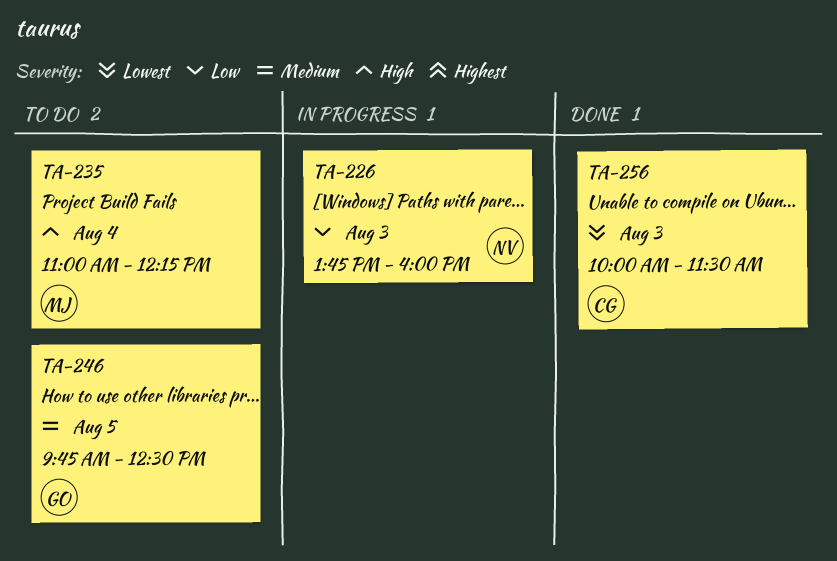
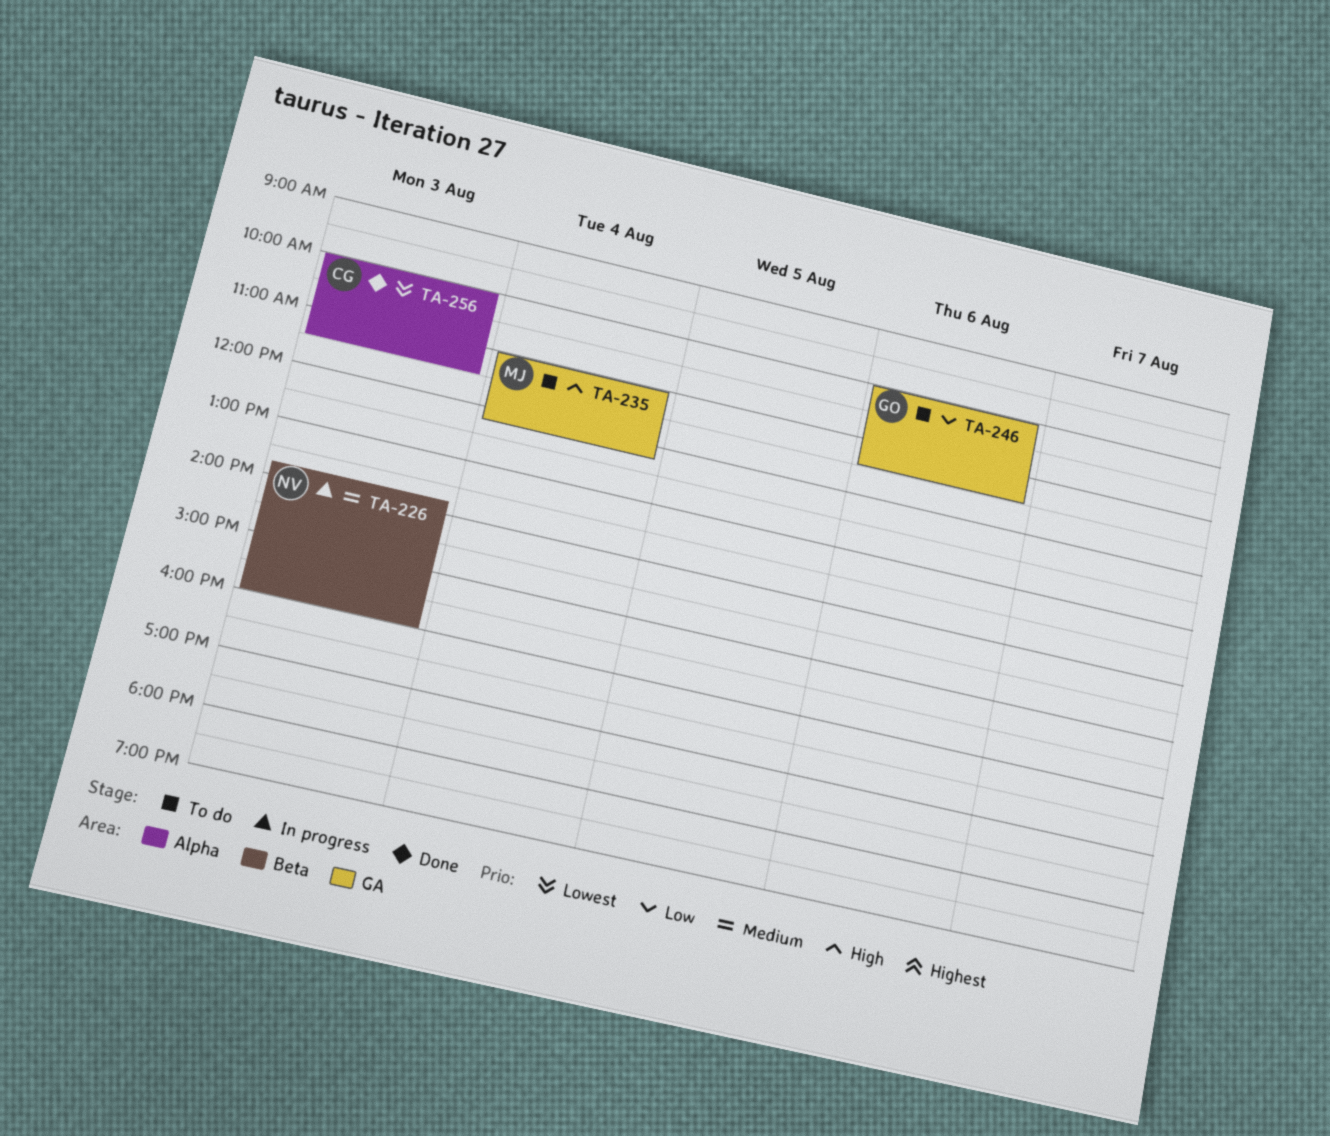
TA-226, priority: Low -> Medium
TA-246, priority: Medium -> Low
TA-246, day: Aug 5 -> Aug 6
TA-246, begins: 09:45 -> 10:00
TA-246, ends: 12:30 -> 11:30

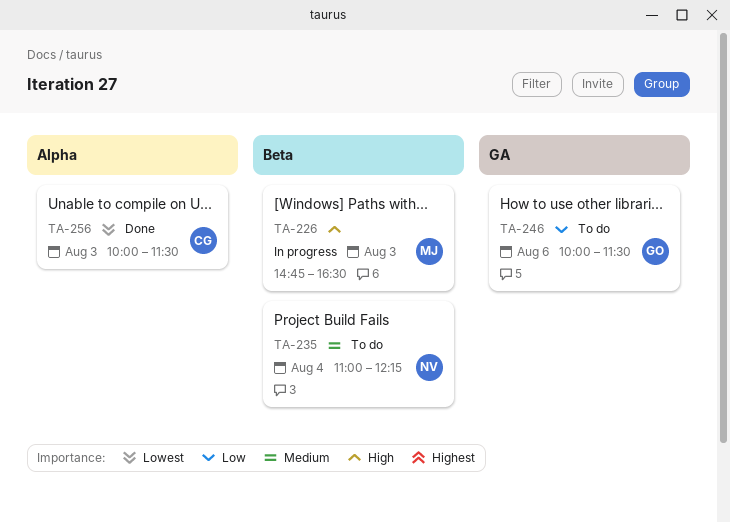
TA-226, owner: NV -> MJ
TA-226, priority: Medium -> High
TA-226, begins: 13:45 -> 14:45
TA-226, ends: 16:00 -> 16:30
TA-235, owner: MJ -> NV
TA-235, priority: High -> Medium
TA-235, label: GA -> Beta

